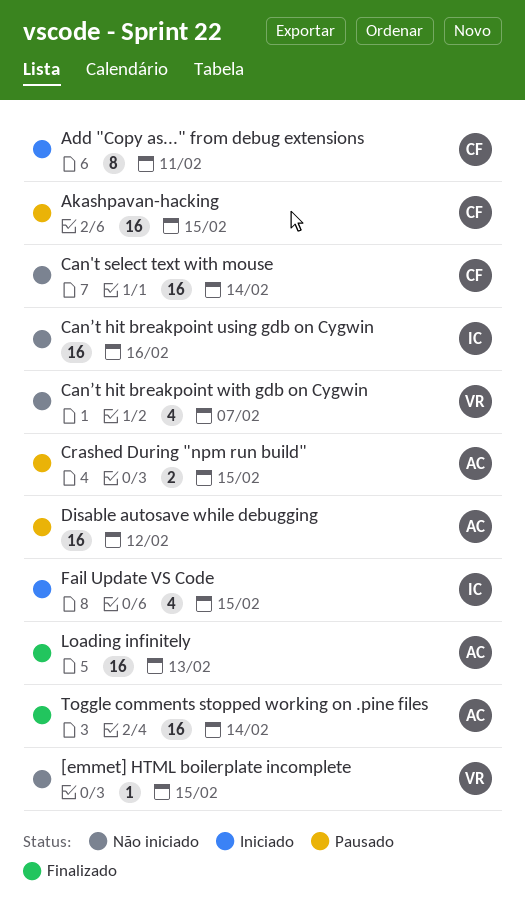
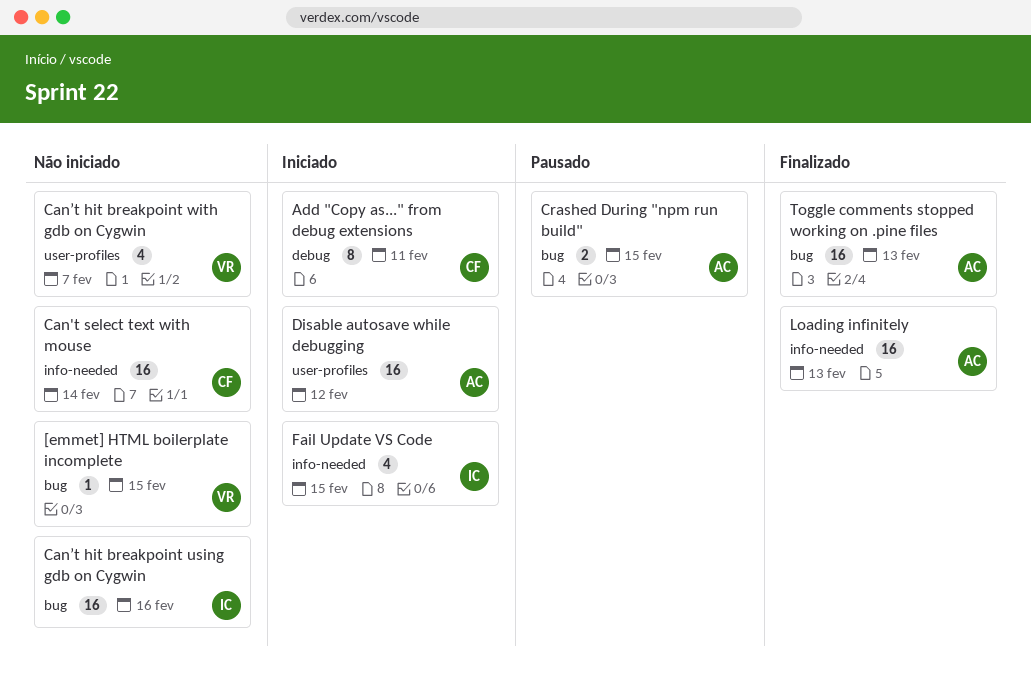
Akashpavan-hacking: present -> none
Disable autosave while debugging, status: Pausado -> Iniciado
Toggle comments stopped working on .pine files, due: Feb 14 -> Feb 13

